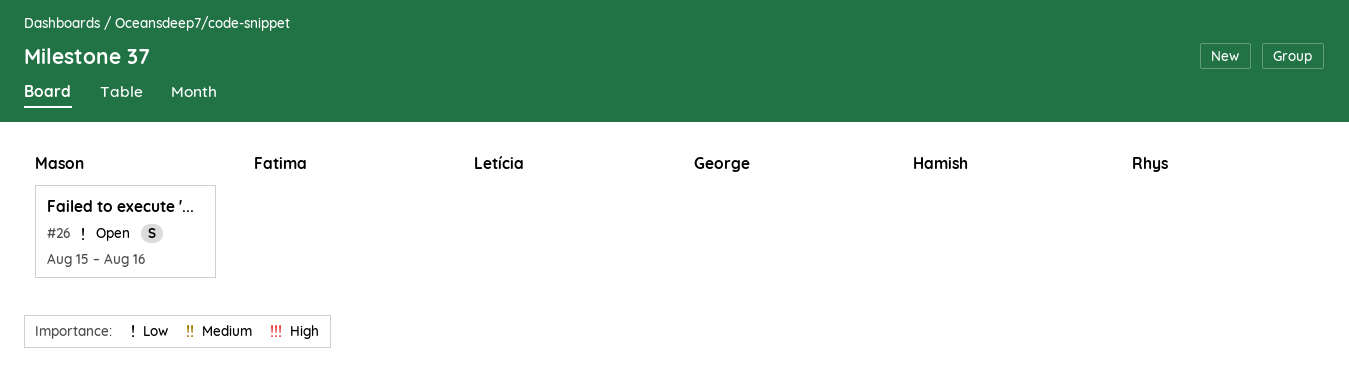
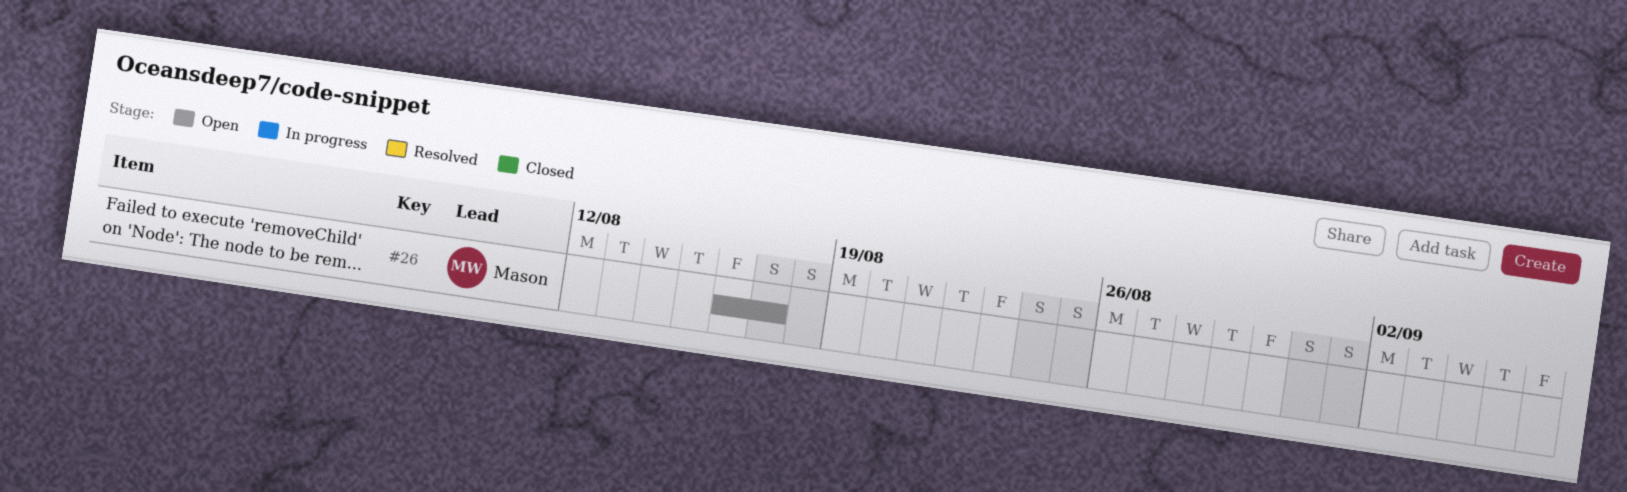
#26, start: Aug 15 -> Aug 16
#26, due: Aug 16 -> Aug 17

